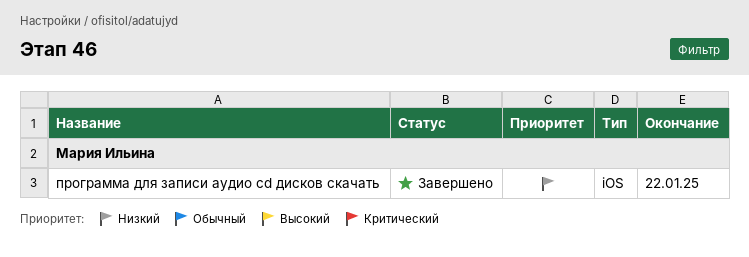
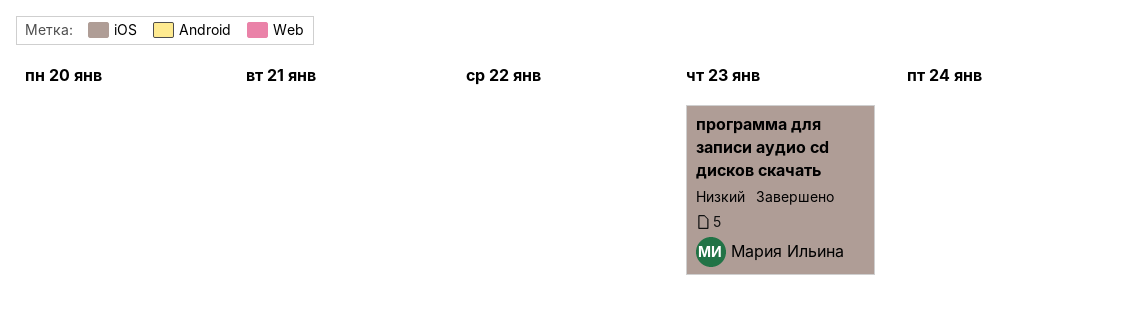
программа для записи аудио cd дисков скачать, due: Jan 22 -> Jan 23

